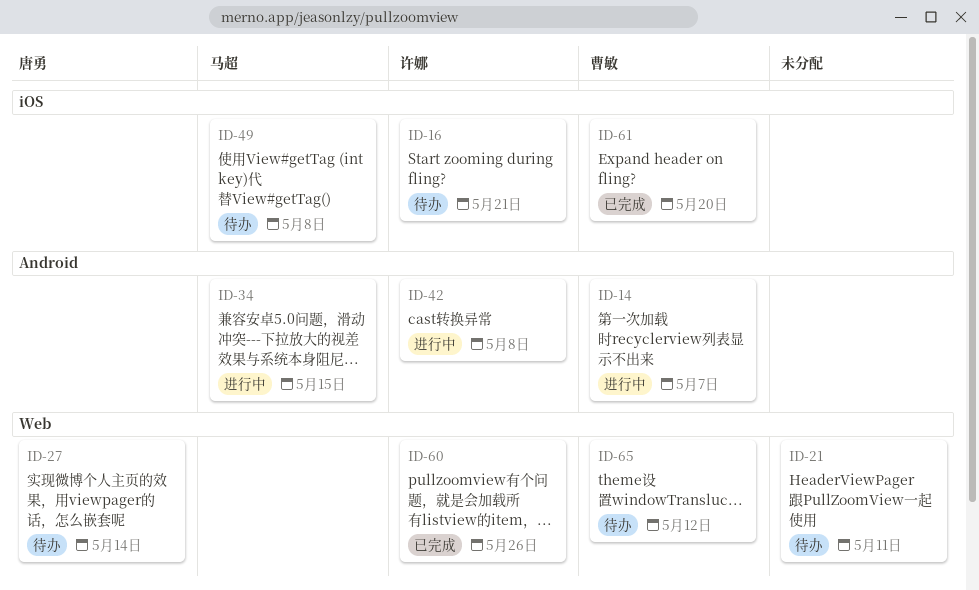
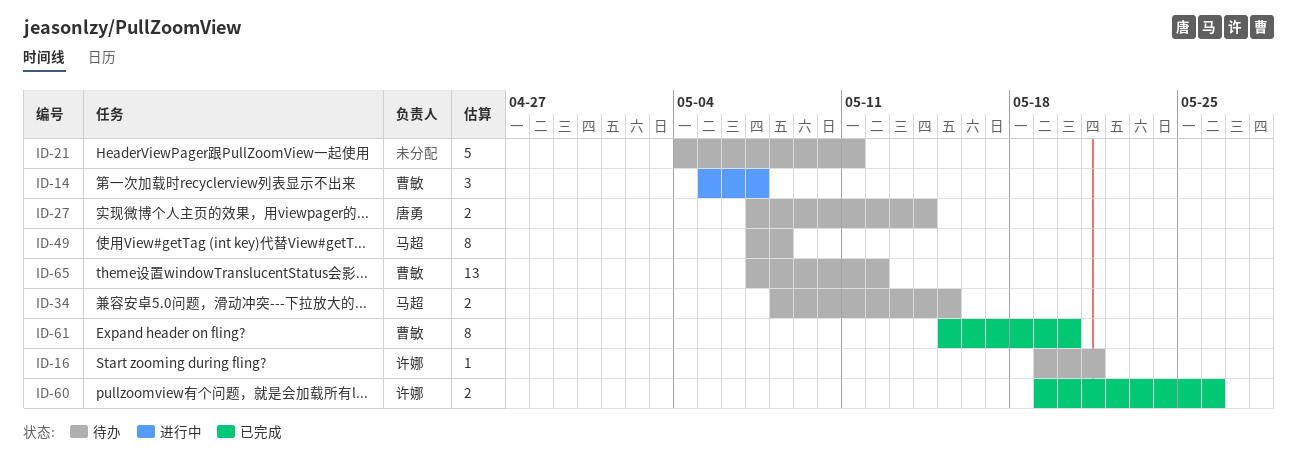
ID-34, status: 进行中 -> 待办
ID-42: present -> none

